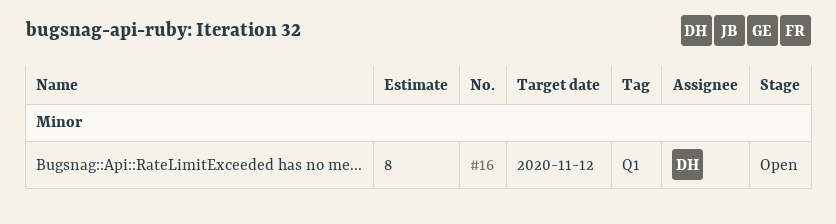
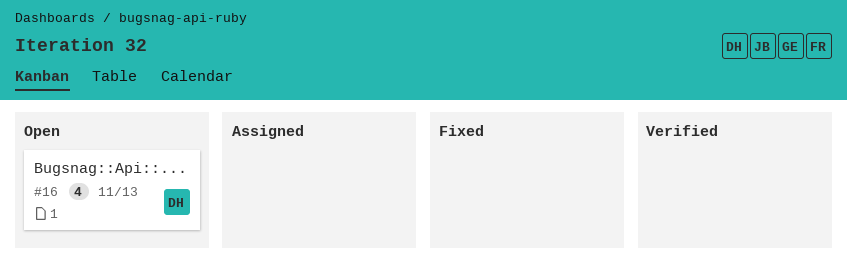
#16, estimate: 8 -> 4
#16, due: Nov 12 -> Nov 13

